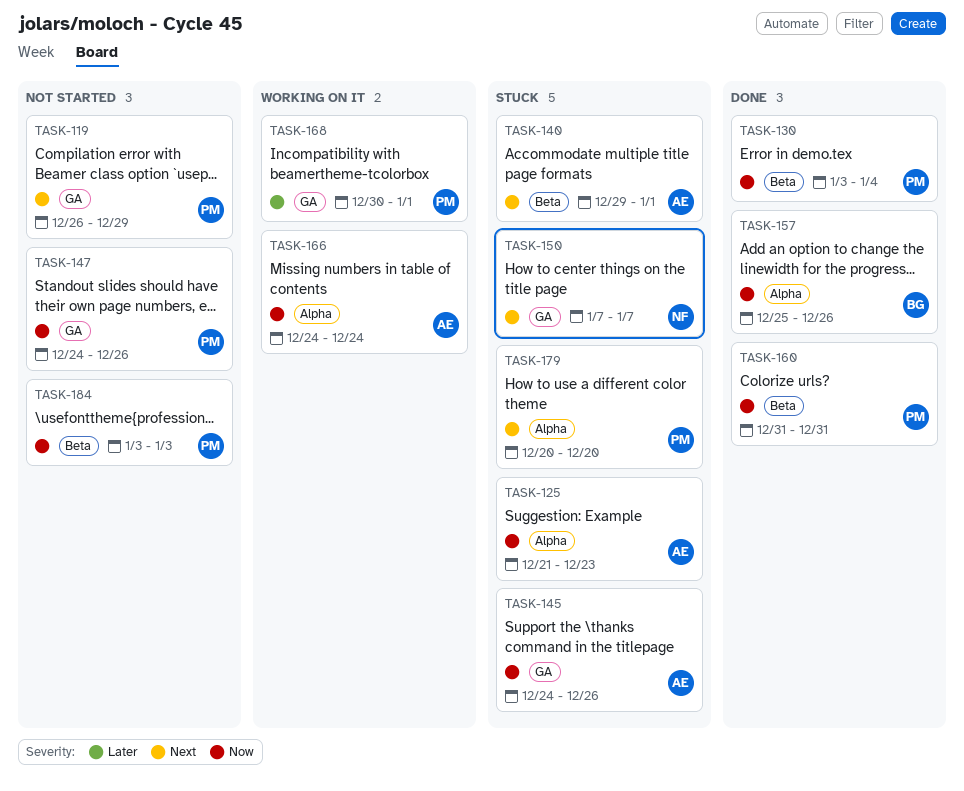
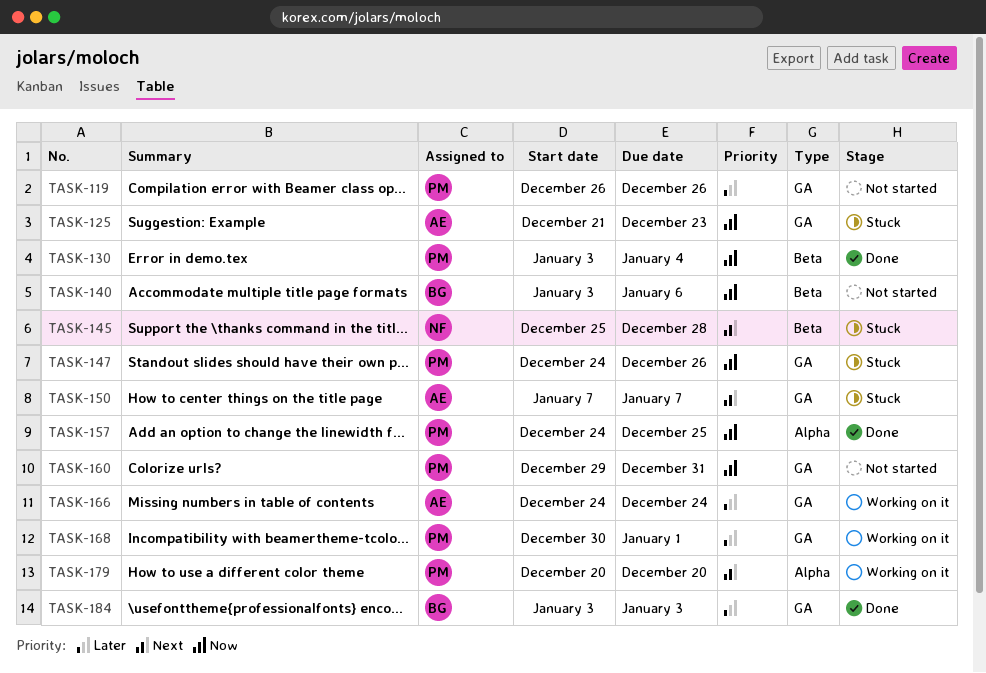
TASK-119, priority: Next -> Later
TASK-119, due: Dec 29 -> Dec 26
TASK-125, label: Alpha -> GA
TASK-140, status: Stuck -> Not started
TASK-140, owner: AE -> BG
TASK-140, priority: Next -> Now
TASK-140, start: Dec 29 -> Jan 3
TASK-140, due: Jan 1 -> Jan 6
TASK-145, owner: AE -> NF
TASK-145, priority: Now -> Next
TASK-145, label: GA -> Beta
TASK-145, start: Dec 24 -> Dec 25
TASK-145, due: Dec 26 -> Dec 28
TASK-147, status: Not started -> Stuck
TASK-150, owner: NF -> AE
TASK-157, owner: BG -> PM
TASK-157, start: Dec 25 -> Dec 24
TASK-157, due: Dec 26 -> Dec 25
TASK-160, status: Done -> Not started
TASK-160, label: Beta -> GA
TASK-160, start: Dec 31 -> Dec 29
TASK-166, priority: Now -> Later
TASK-166, label: Alpha -> GA
TASK-179, status: Stuck -> Working on it
TASK-184, status: Not started -> Done
TASK-184, owner: PM -> BG
TASK-184, priority: Now -> Later
TASK-184, label: Beta -> GA

